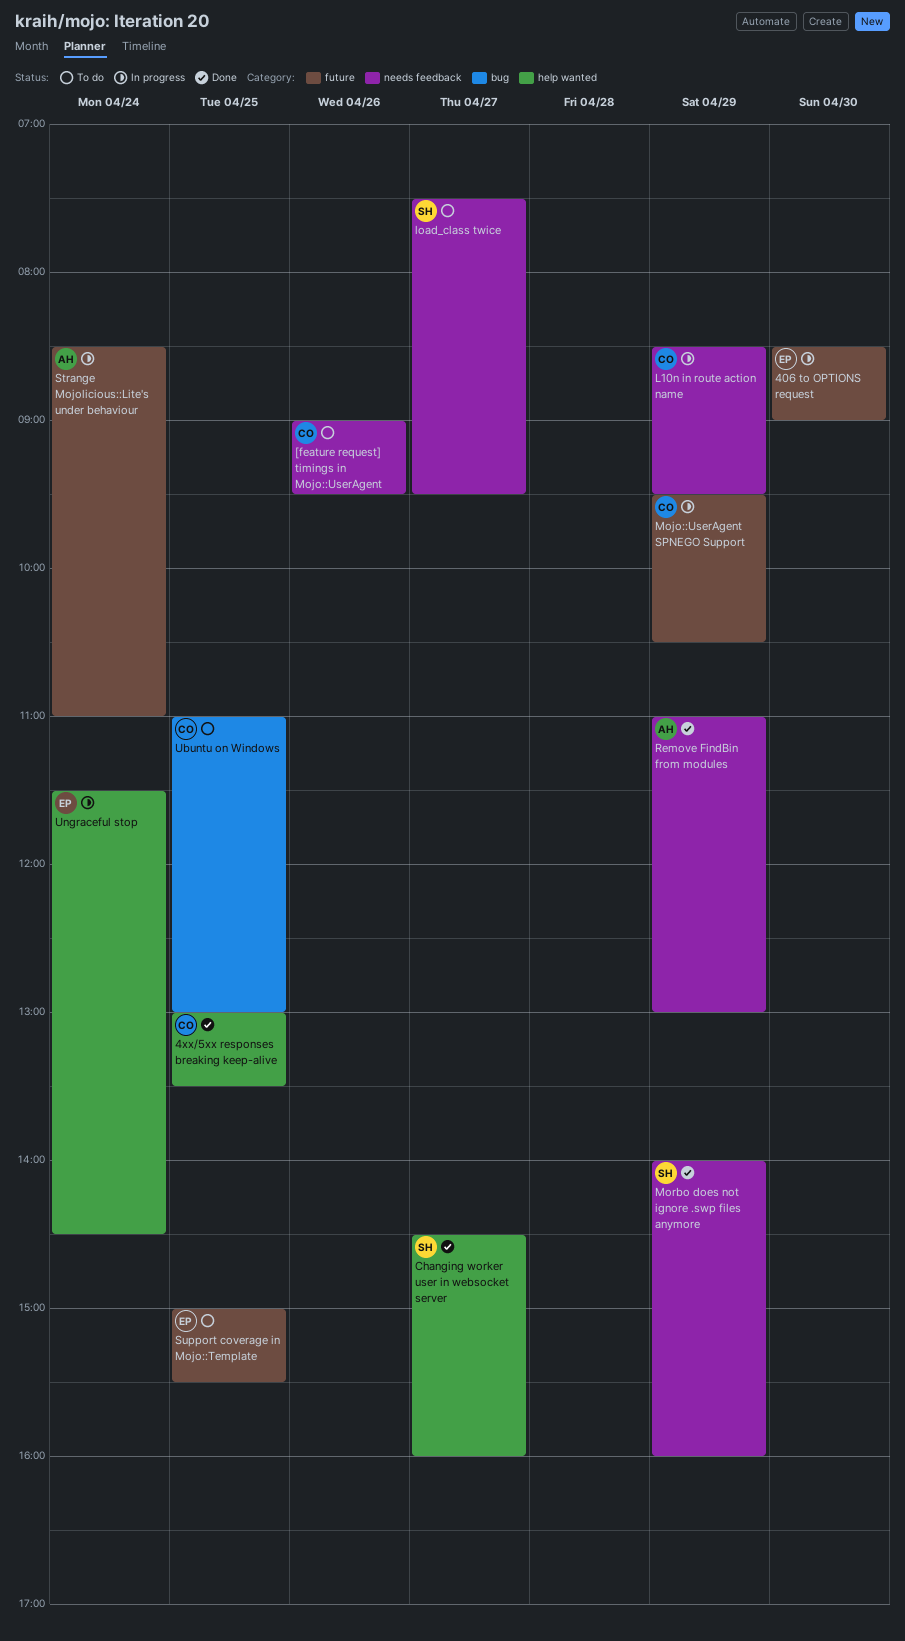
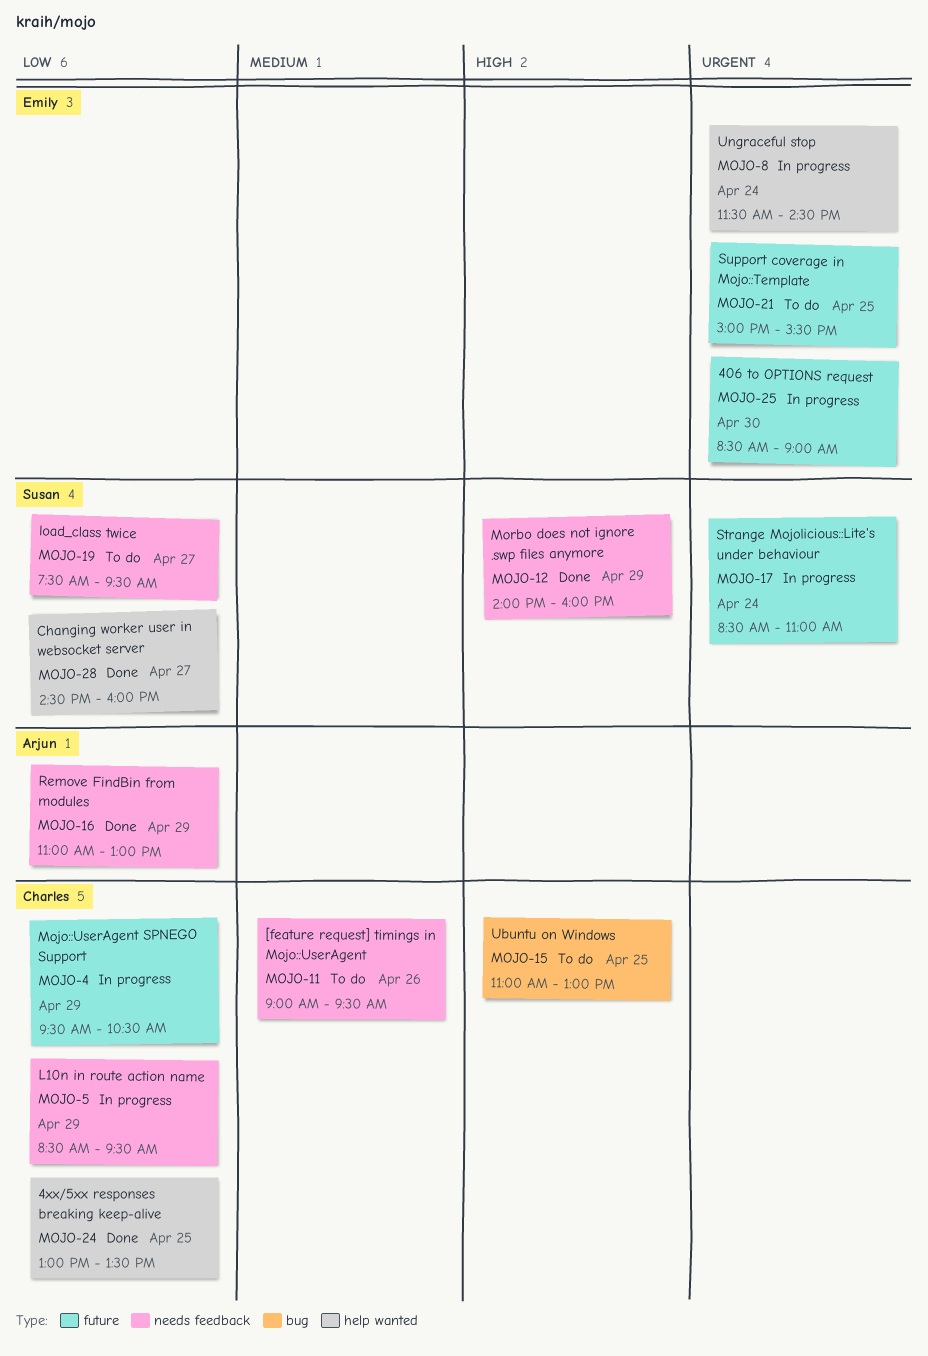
Strange Mojolicious::Lite's under behaviour, owner: Arjun -> Susan

